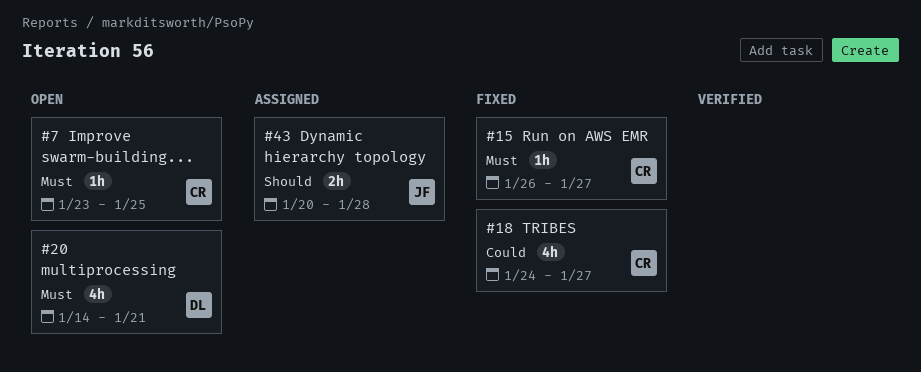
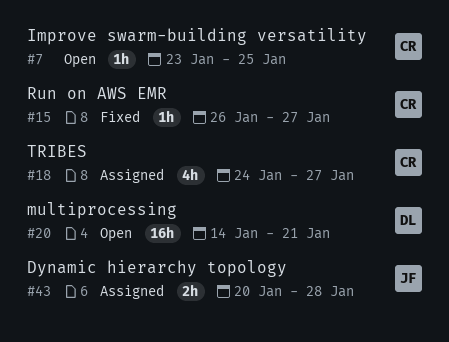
#18, status: Fixed -> Assigned
#20, estimate: 4h -> 16h

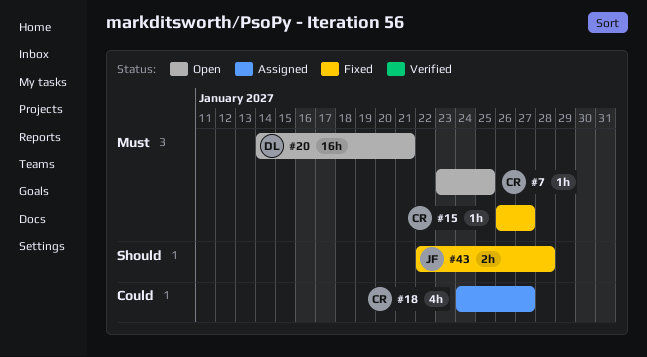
#43, status: Assigned -> Fixed
#43, start: Jan 20 -> Jan 22

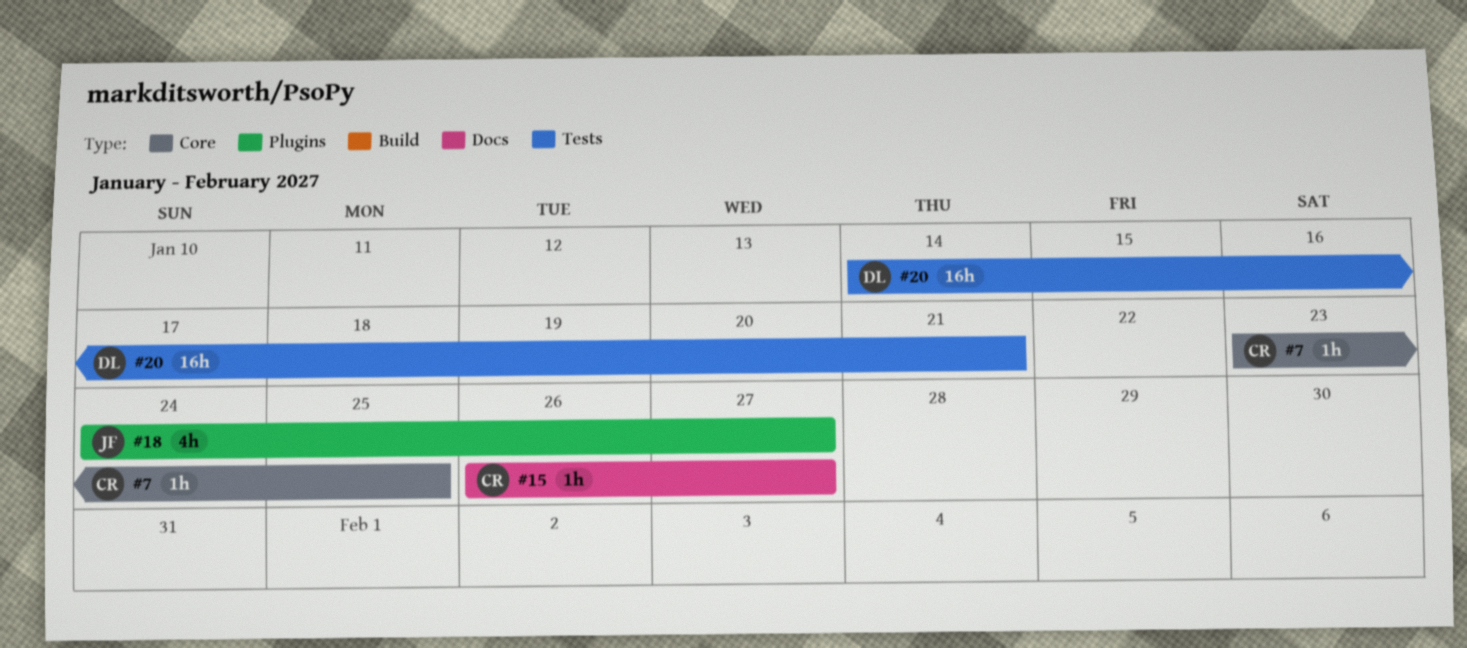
#18, owner: CR -> JF
#43: present -> none

